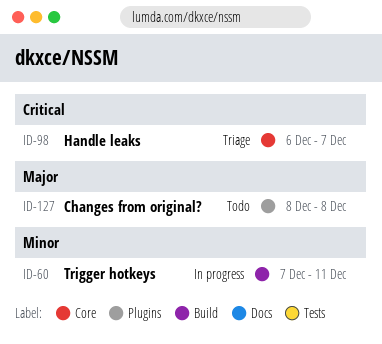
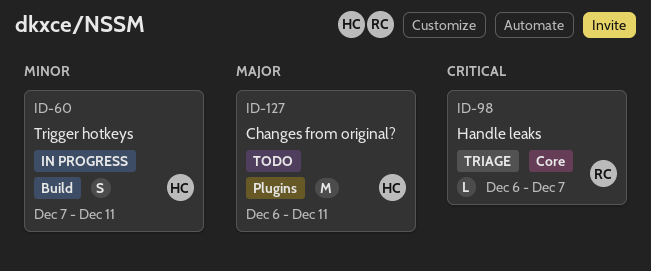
ID-127, start: Dec 8 -> Dec 6
ID-127, due: Dec 8 -> Dec 11

